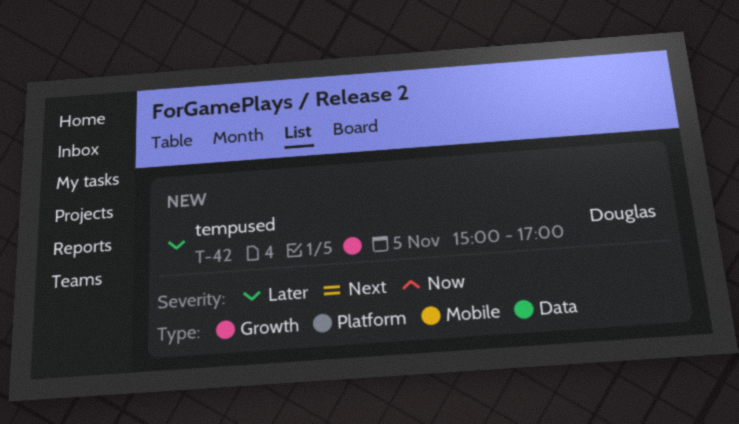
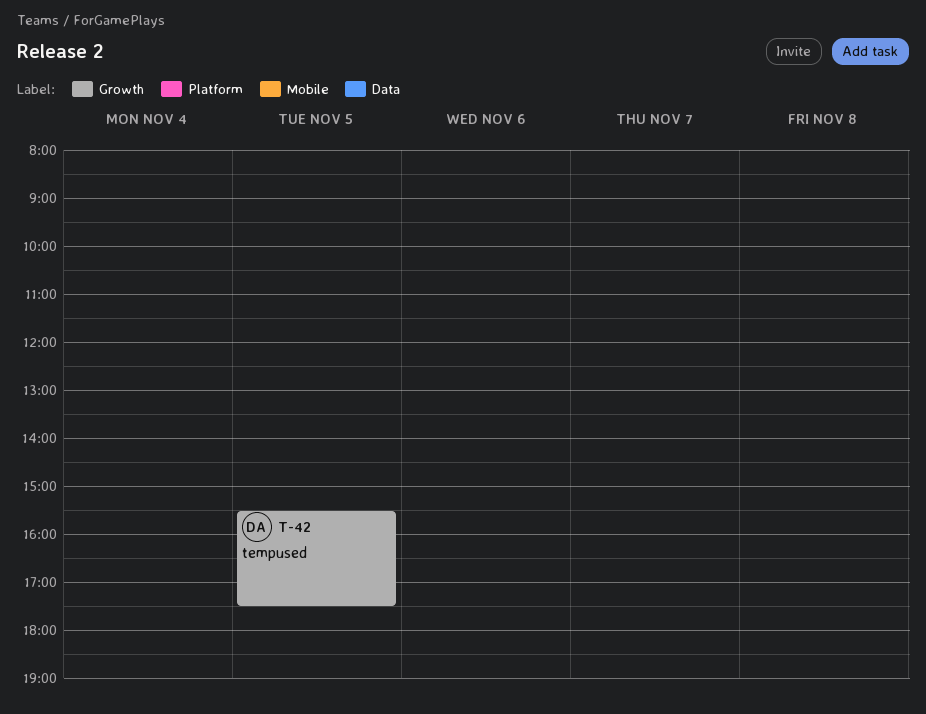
T-42, begins: 15:00 -> 15:30
T-42, ends: 17:00 -> 17:30

